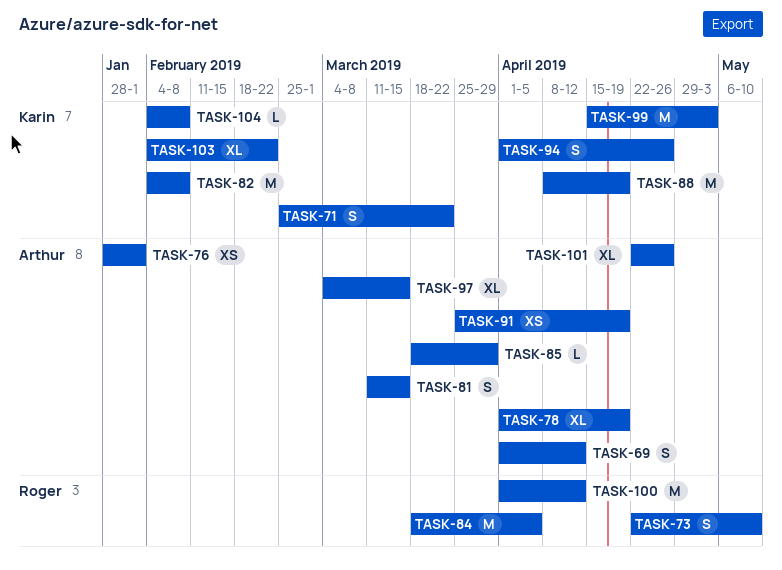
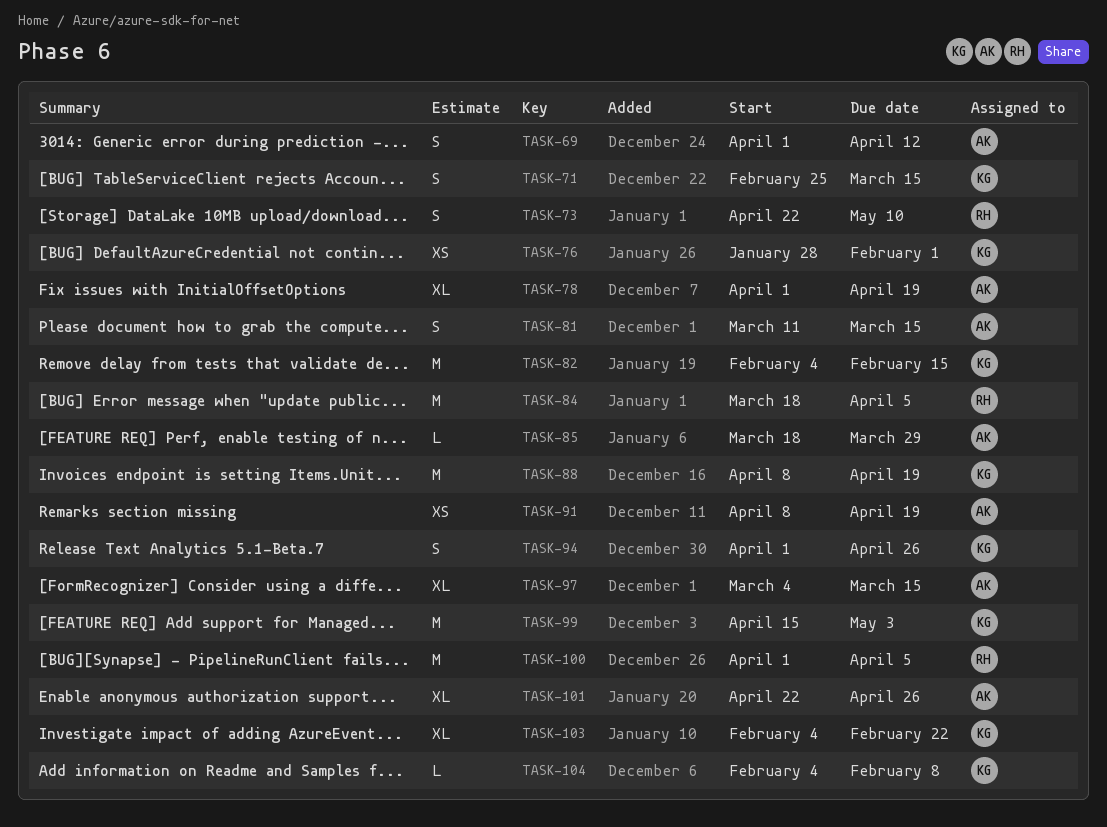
TASK-71, due: Mar 22 -> Mar 15
TASK-76, owner: Arthur -> Karin
TASK-82, due: Feb 8 -> Feb 15
TASK-91, start: Mar 25 -> Apr 8
TASK-100, due: Apr 12 -> Apr 5

